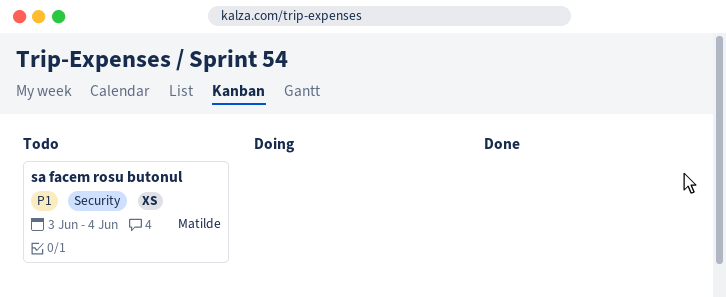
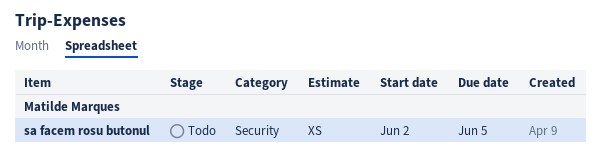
sa facem rosu butonul, start: Jun 3 -> Jun 2
sa facem rosu butonul, due: Jun 4 -> Jun 5

